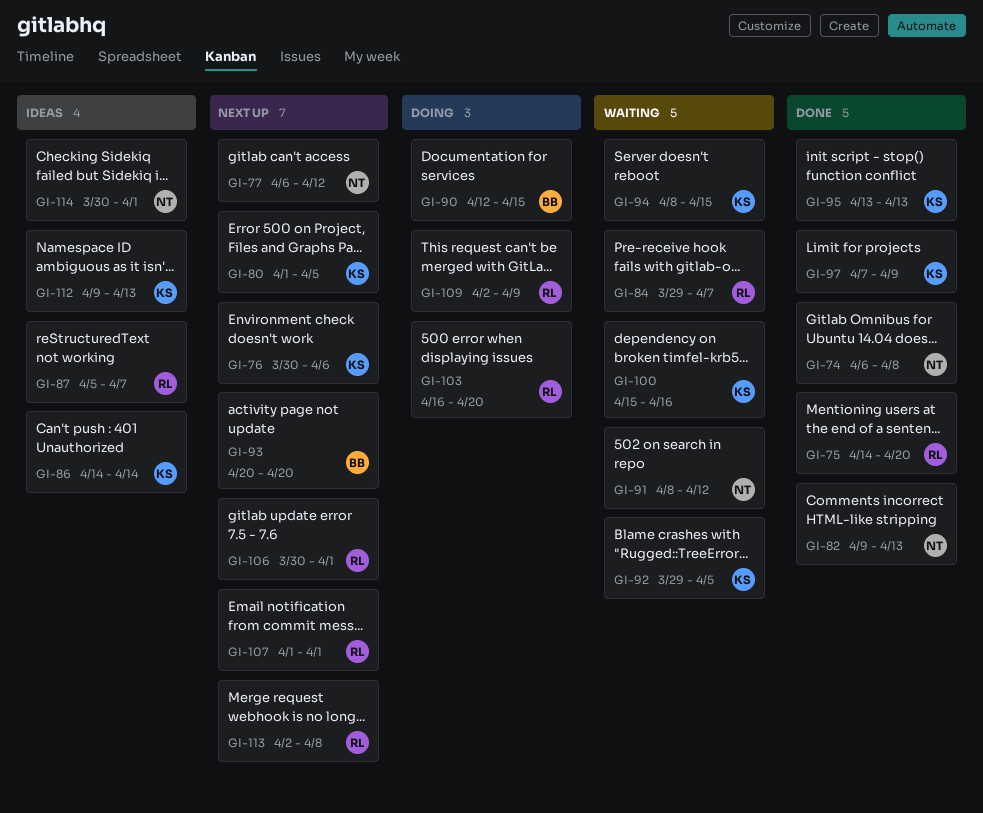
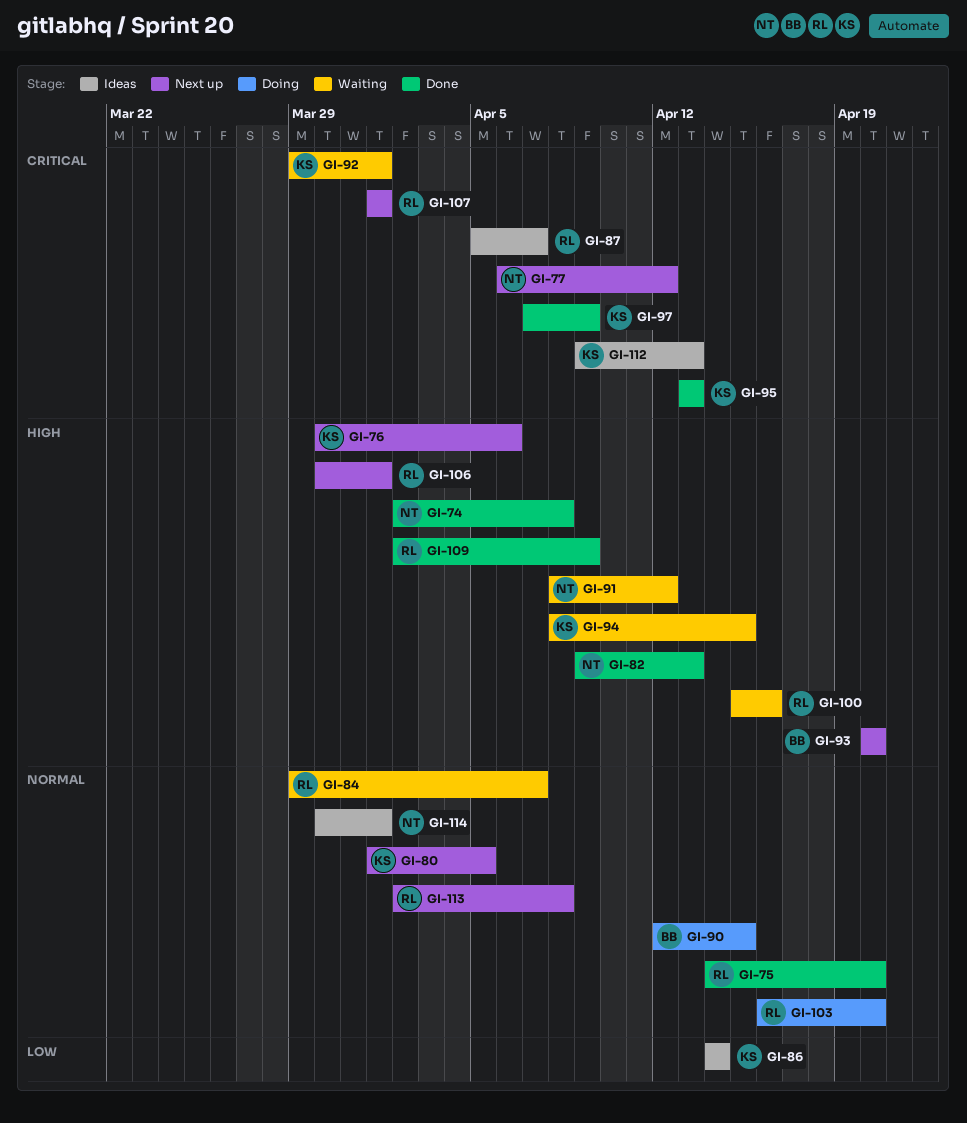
GI-74, start: Apr 6 -> Apr 2
GI-92, due: Apr 5 -> Apr 1
GI-100, owner: KS -> RL
GI-109, status: Doing -> Done

